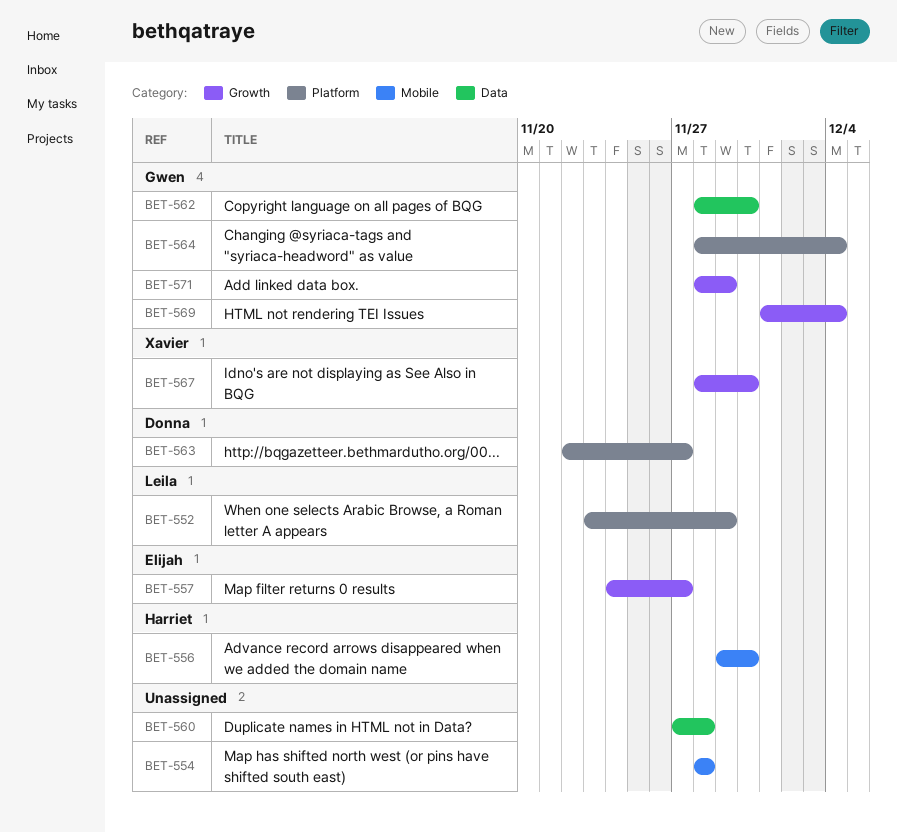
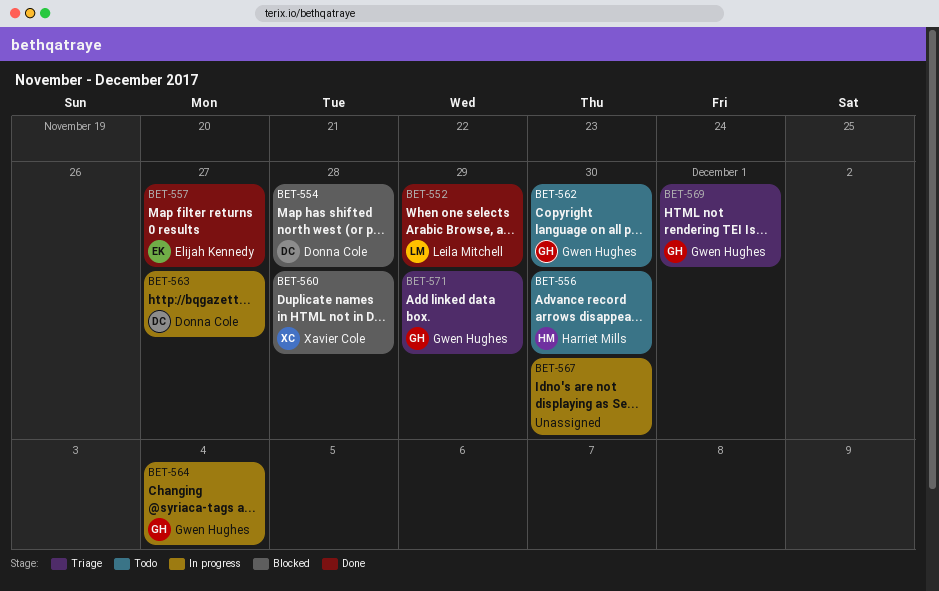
BET-554, owner: none -> Donna Cole
BET-560, owner: none -> Xavier Cole
BET-567, owner: Xavier Cole -> none
BET-569, due: Dec 4 -> Dec 1

